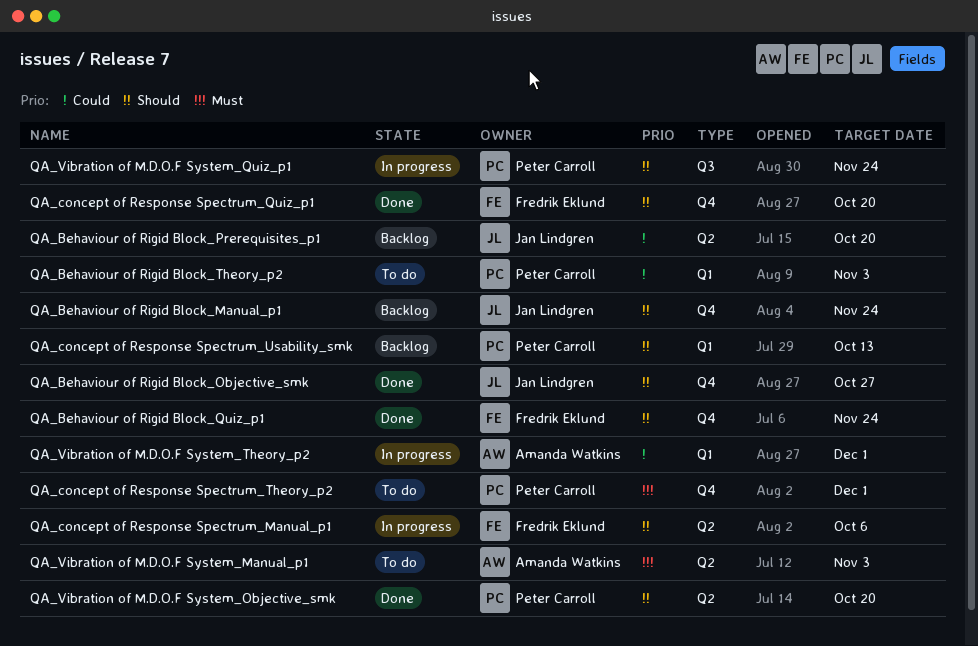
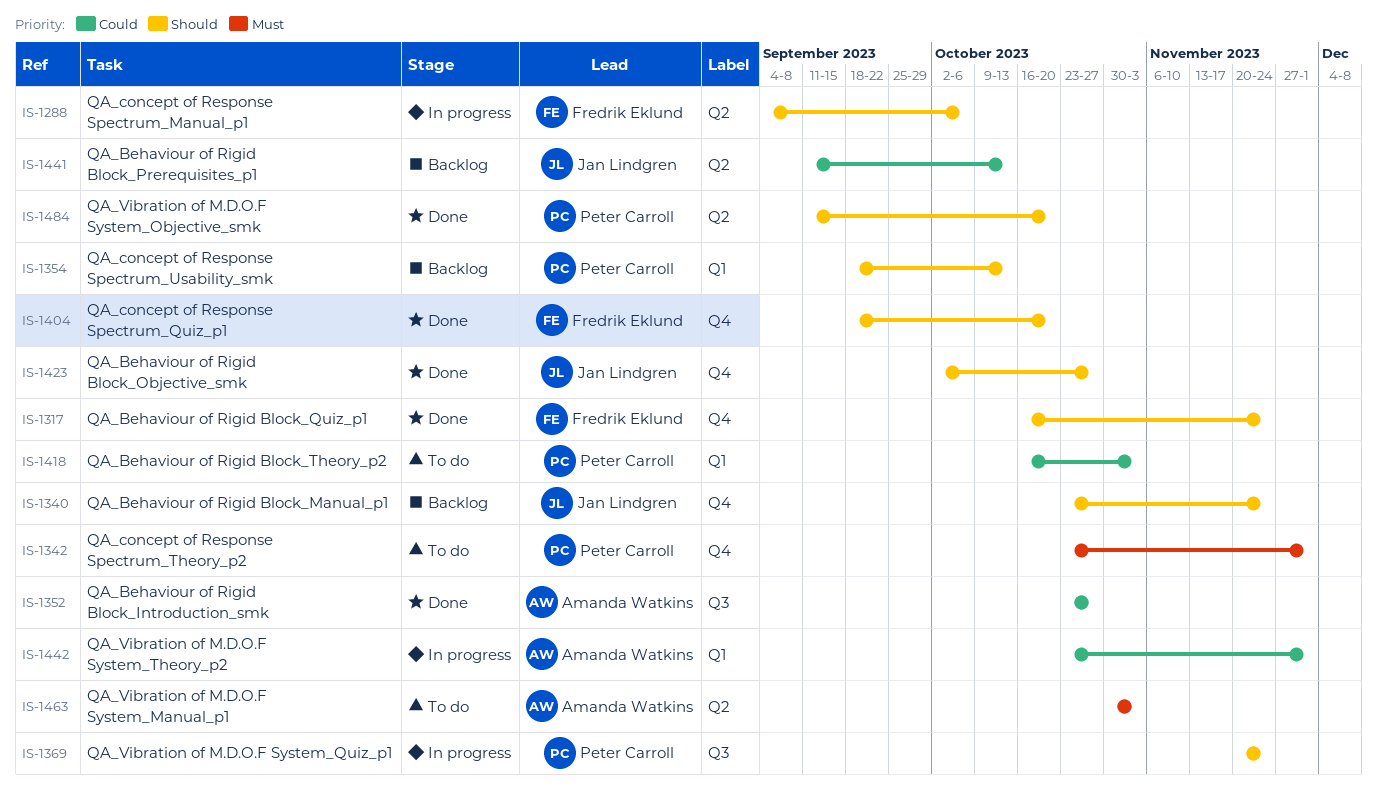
QA_Behaviour of Rigid Block_Introduction_smk: none -> present
QA_Behaviour of Rigid Block_Prerequisites_p1, due: Oct 20 -> Oct 13

